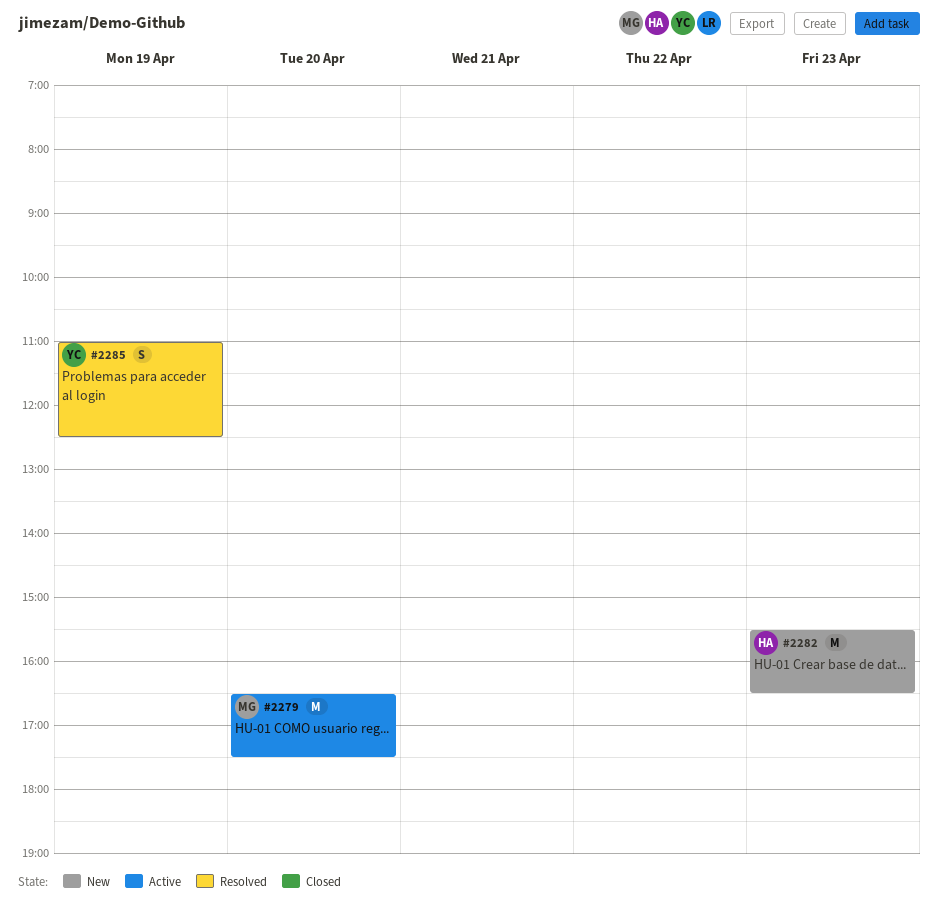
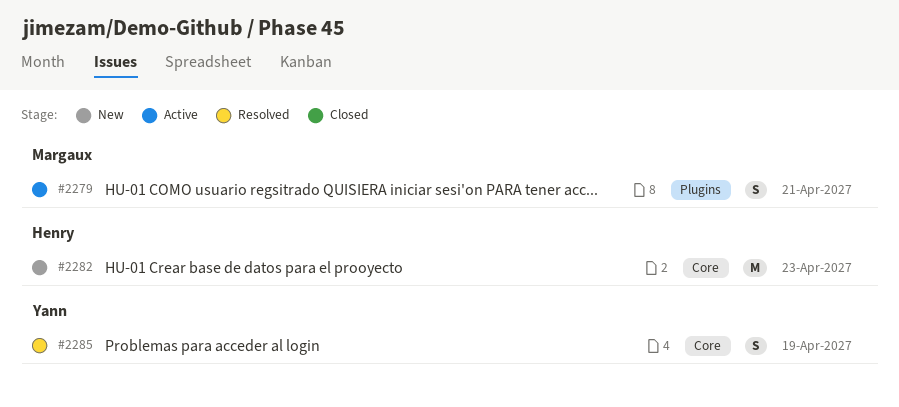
#2279, estimate: M -> S
#2279, day: Apr 20 -> Apr 21

